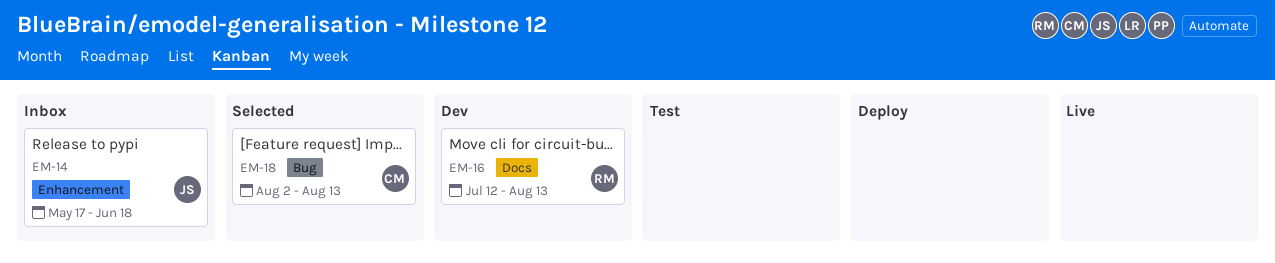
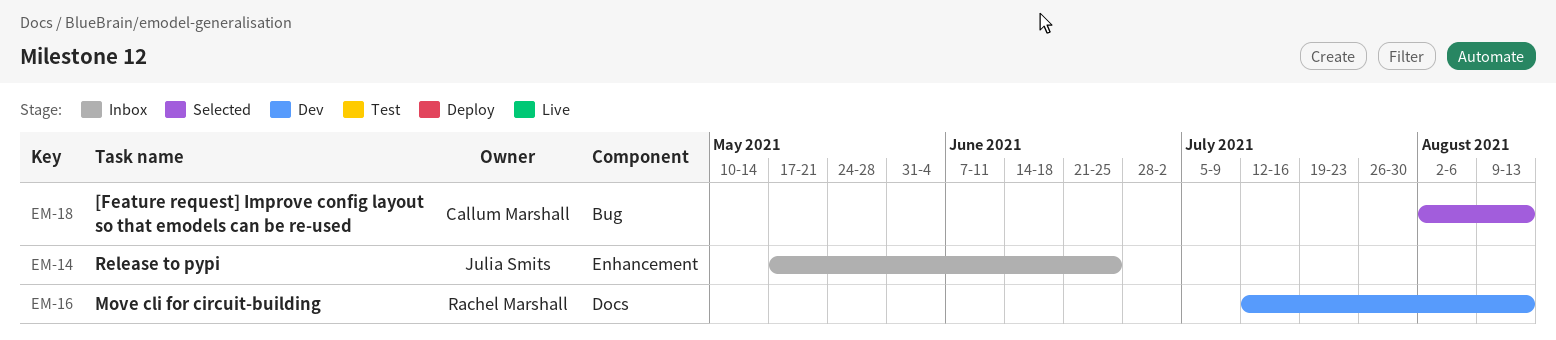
EM-14, due: Jun 18 -> Jun 25

